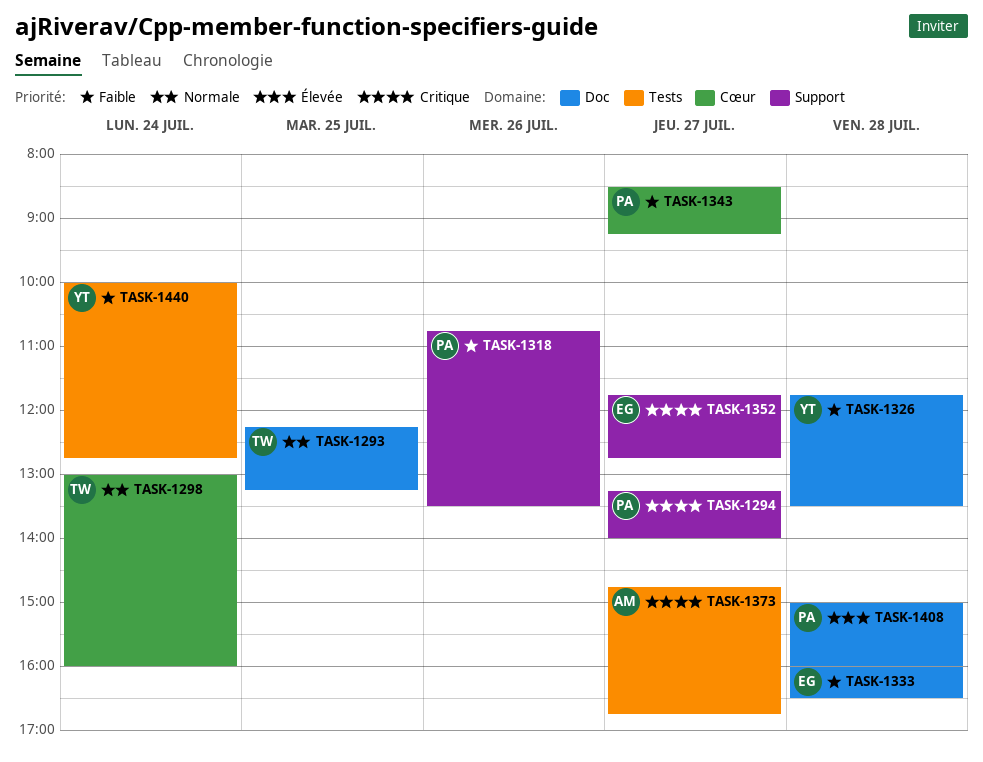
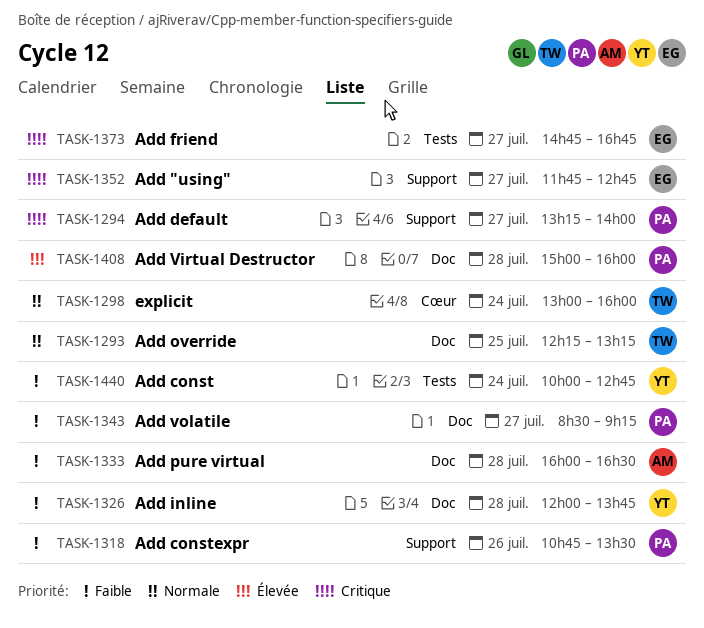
TASK-1326, begins: 11:45 -> 12:00
TASK-1326, ends: 13:30 -> 13:45
TASK-1333, owner: EG -> AM
TASK-1343, label: Cœur -> Doc
TASK-1373, owner: AM -> EG

